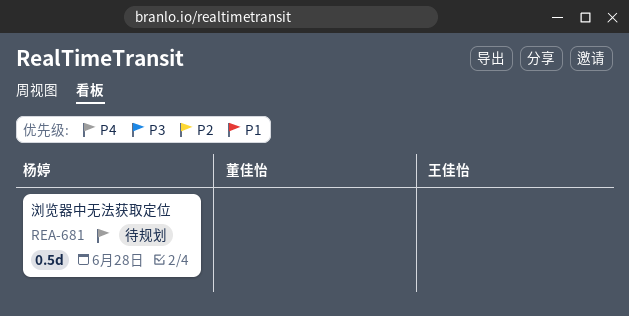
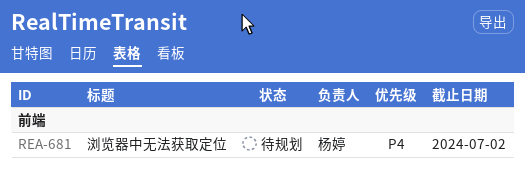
REA-681, due: Jun 28 -> Jul 2

